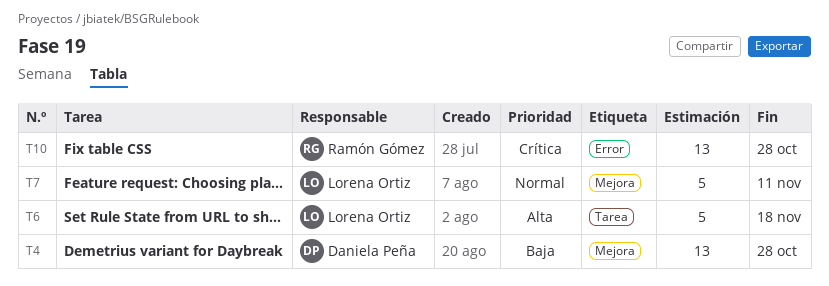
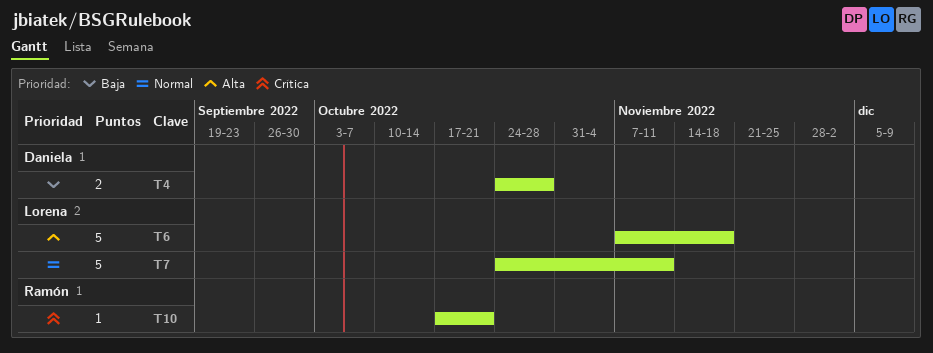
T4, estimate: 13 -> 2
T10, estimate: 13 -> 1
T10, due: Oct 28 -> Oct 21

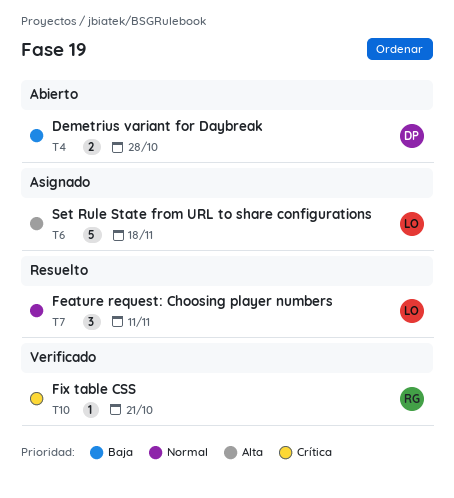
T7, estimate: 5 -> 3

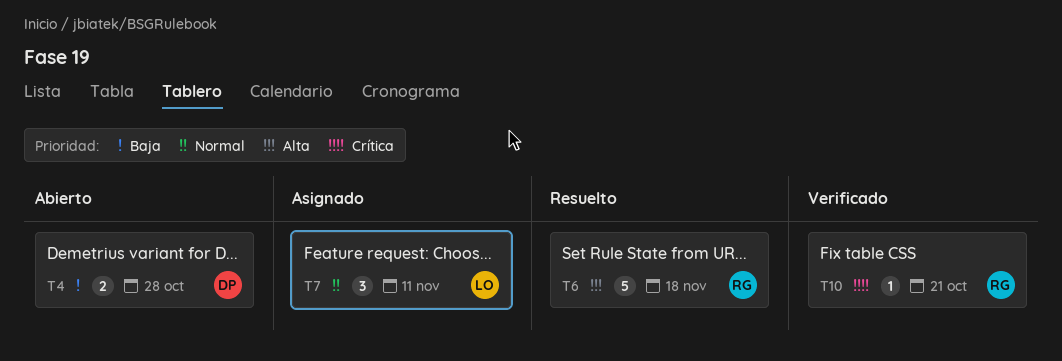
T6, status: Asignado -> Resuelto
T6, owner: LO -> RG
T7, status: Resuelto -> Asignado

